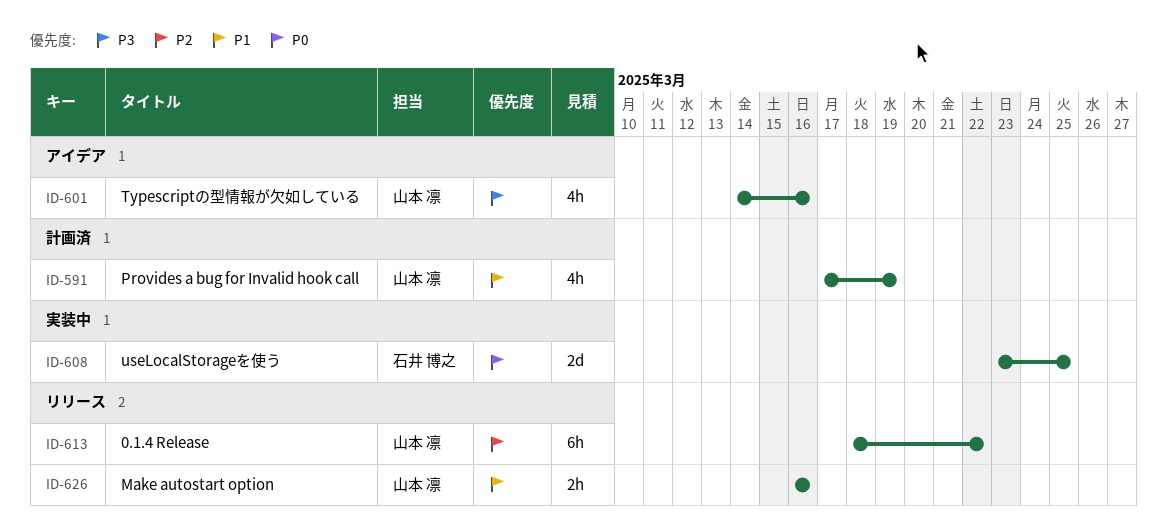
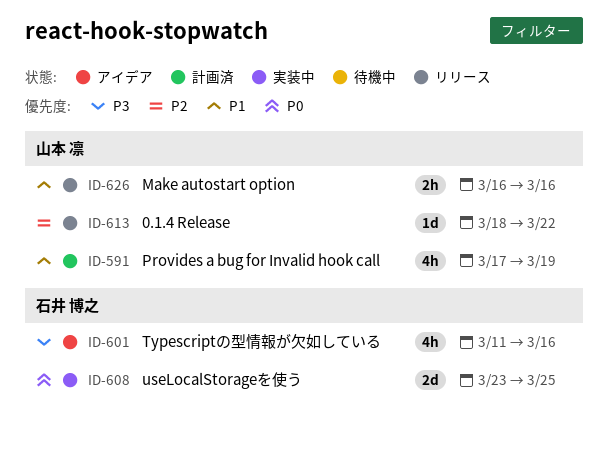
ID-601, owner: 山本 凛 -> 石井 博之
ID-601, start: Mar 14 -> Mar 11
ID-613, estimate: 6h -> 1d

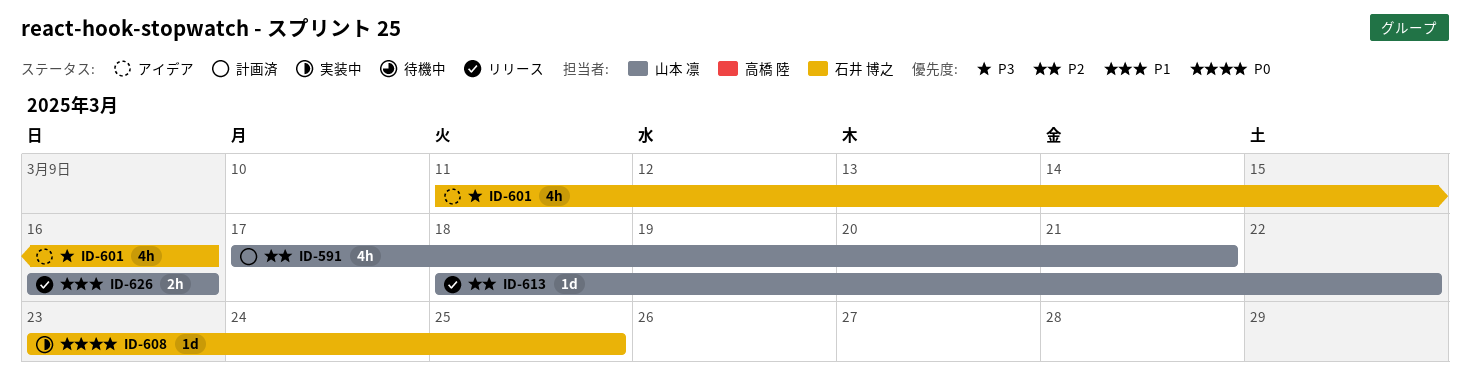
ID-591, priority: P1 -> P2
ID-591, due: Mar 19 -> Mar 21
ID-608, estimate: 2d -> 1d

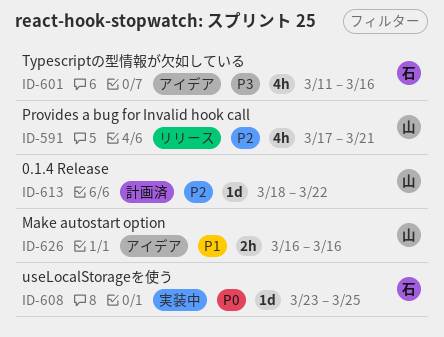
ID-591, status: 計画済 -> リリース
ID-613, status: リリース -> 計画済
ID-626, status: リリース -> アイデア

